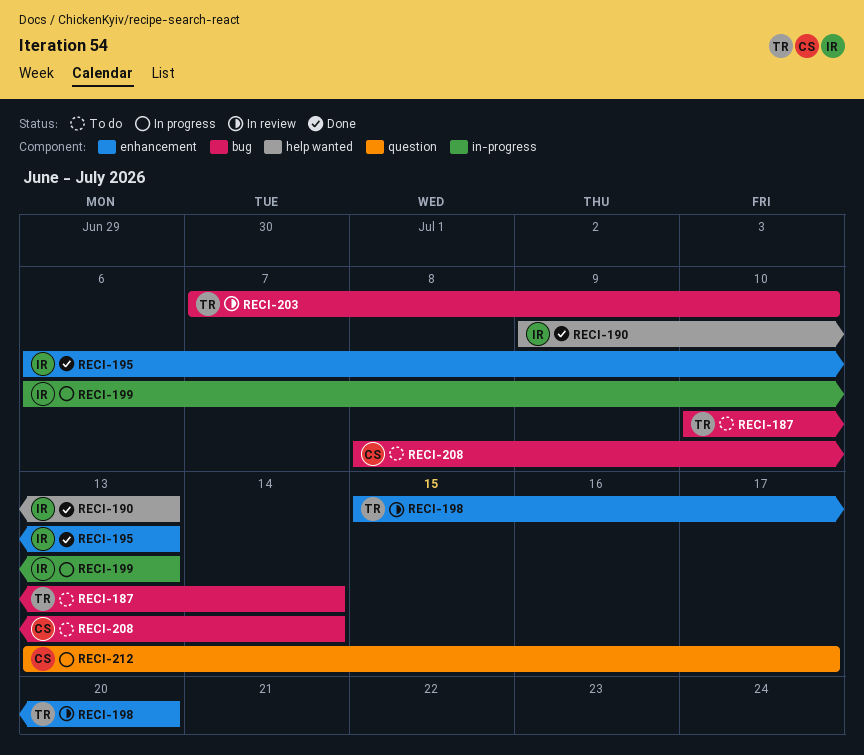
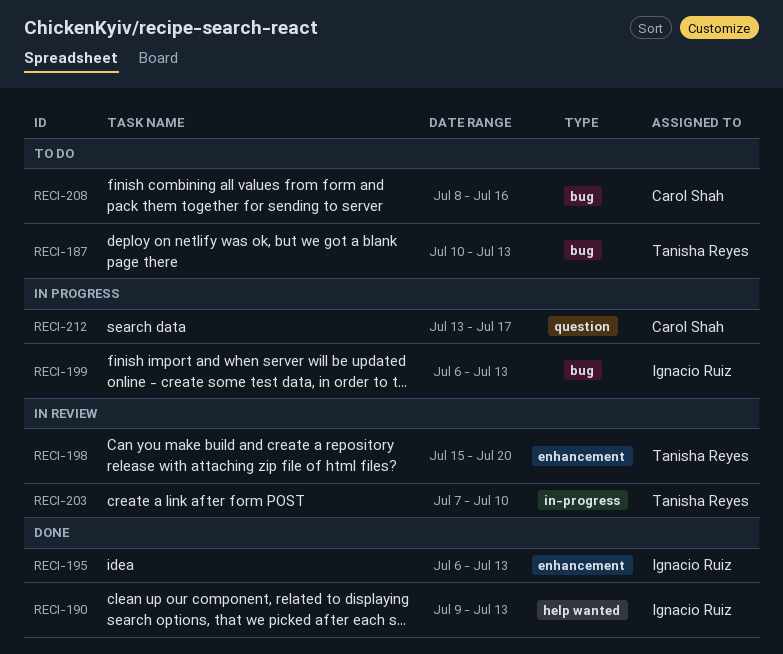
RECI-187, due: Jul 14 -> Jul 13
RECI-199, label: in-progress -> bug
RECI-203, label: bug -> in-progress
RECI-208, due: Jul 14 -> Jul 16

